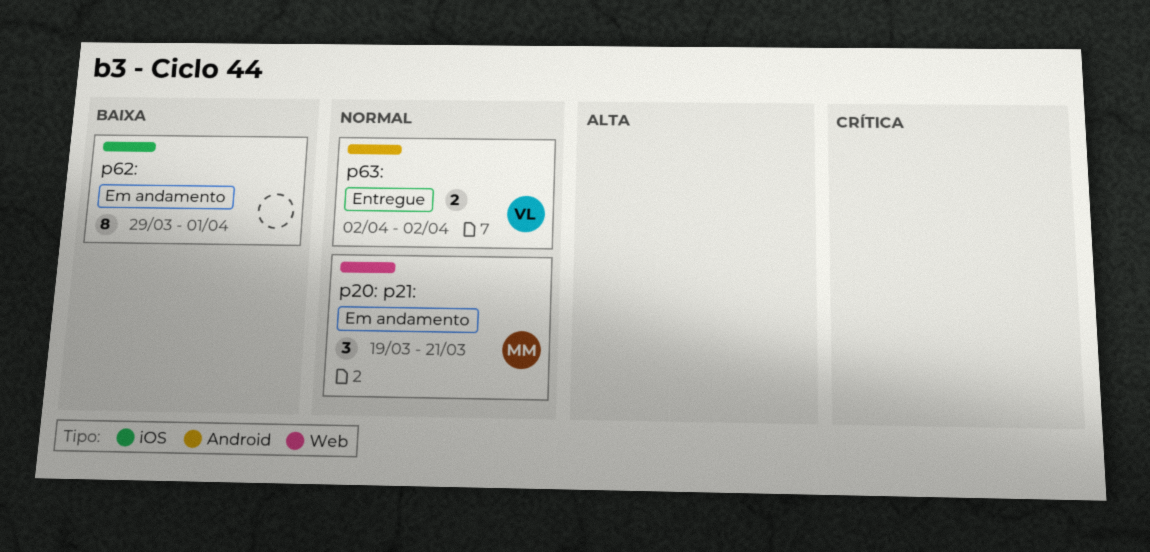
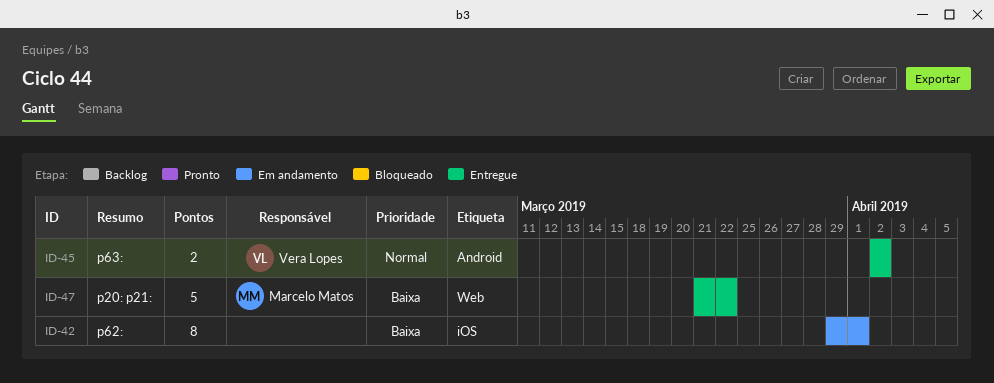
p20: p21:, status: Em andamento -> Entregue
p20: p21:, priority: Normal -> Baixa
p20: p21:, estimate: 3 -> 5
p20: p21:, start: Mar 19 -> Mar 21
p20: p21:, due: Mar 21 -> Mar 22

